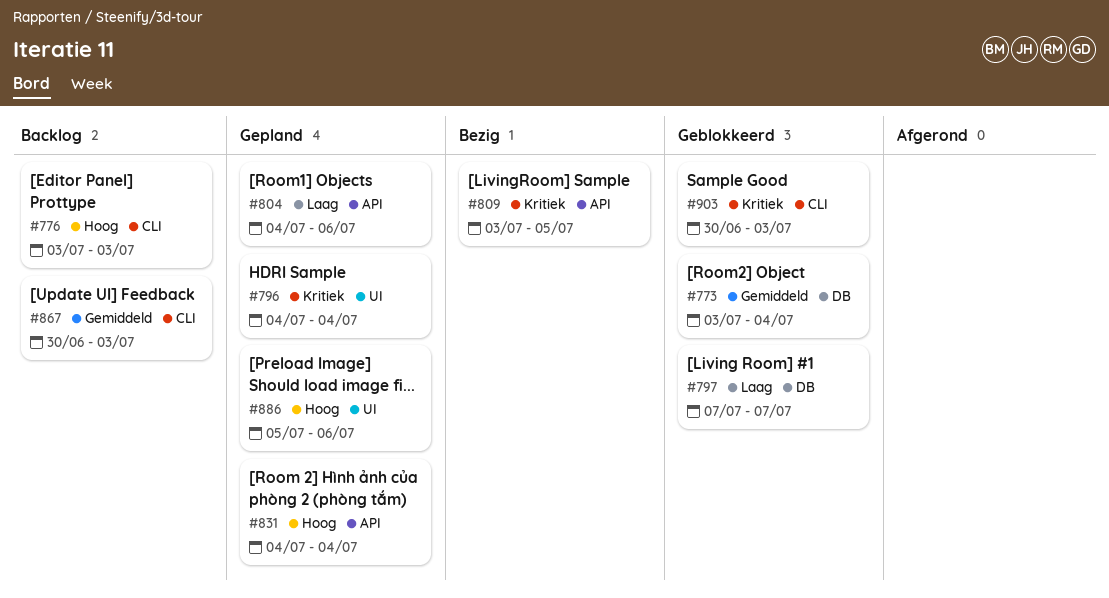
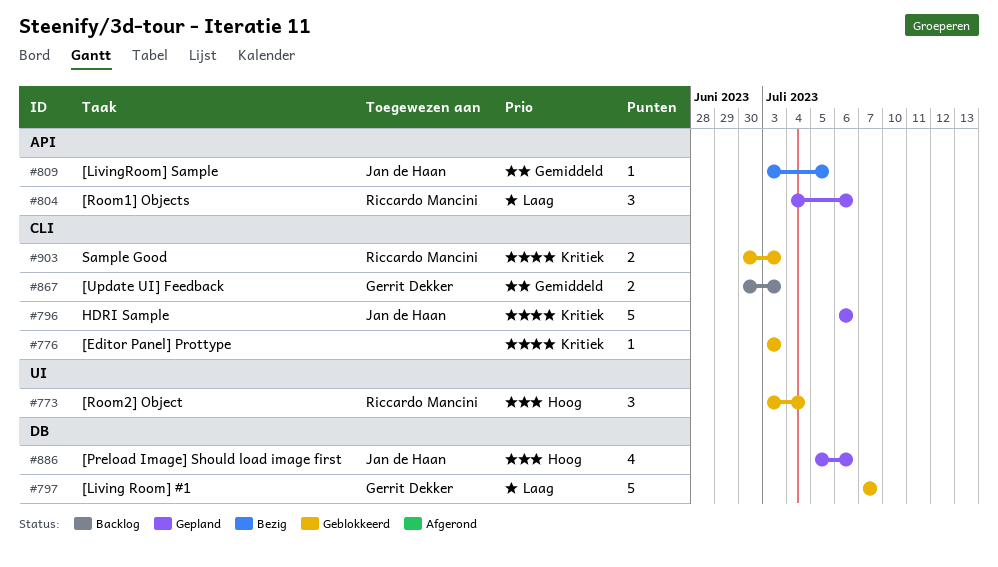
#773, priority: Gemiddeld -> Hoog
#773, label: DB -> UI
#776, status: Backlog -> Geblokkeerd
#776, priority: Hoog -> Kritiek
#796, label: UI -> CLI
#796, start: Jul 4 -> Jul 6
#796, due: Jul 4 -> Jul 6
#809, priority: Kritiek -> Gemiddeld
#831: present -> none
#886, label: UI -> DB

